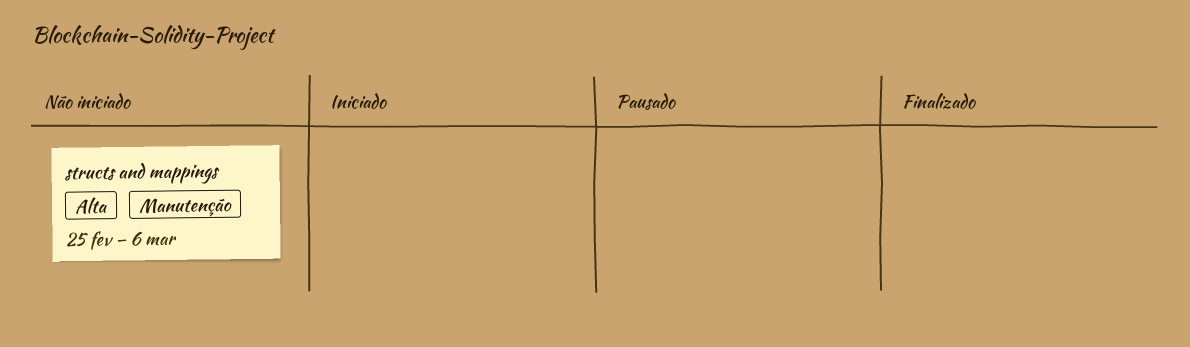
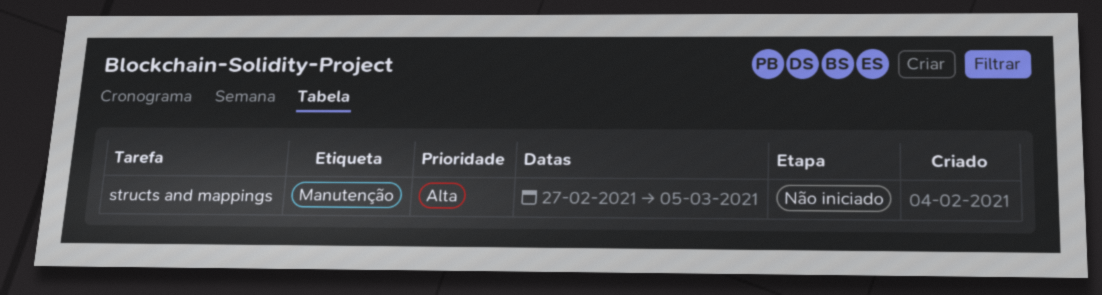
structs and mappings, start: Feb 25 -> Feb 27
structs and mappings, due: Mar 6 -> Mar 5

